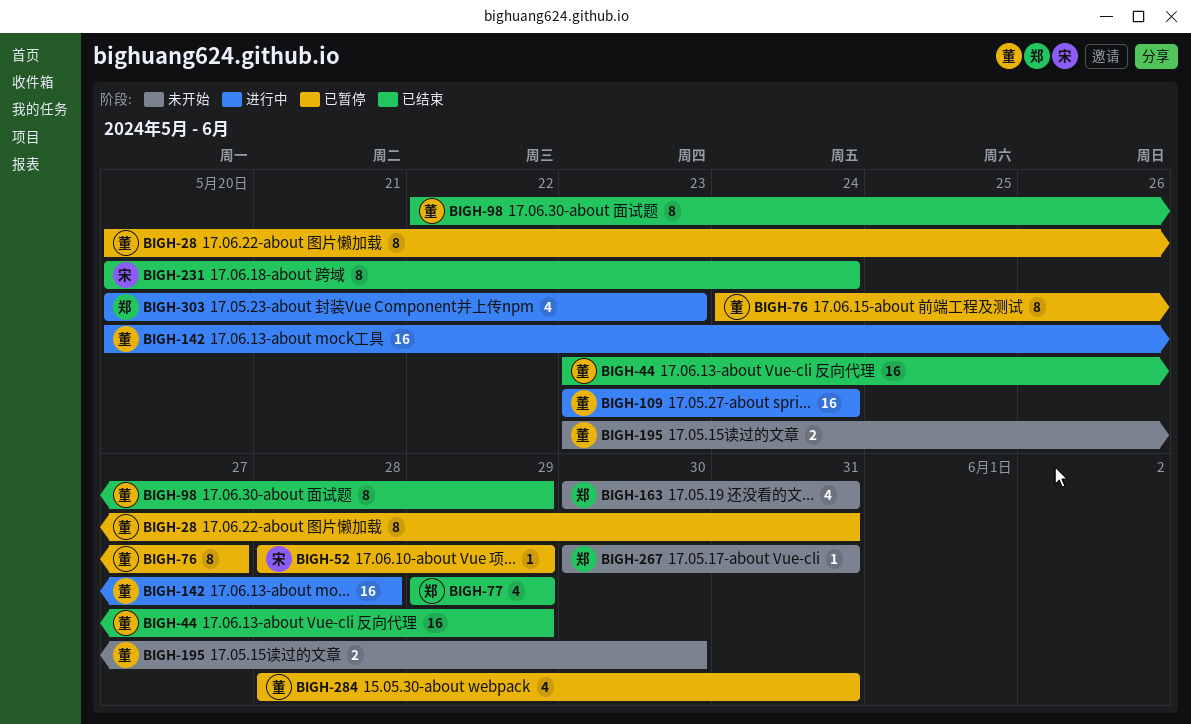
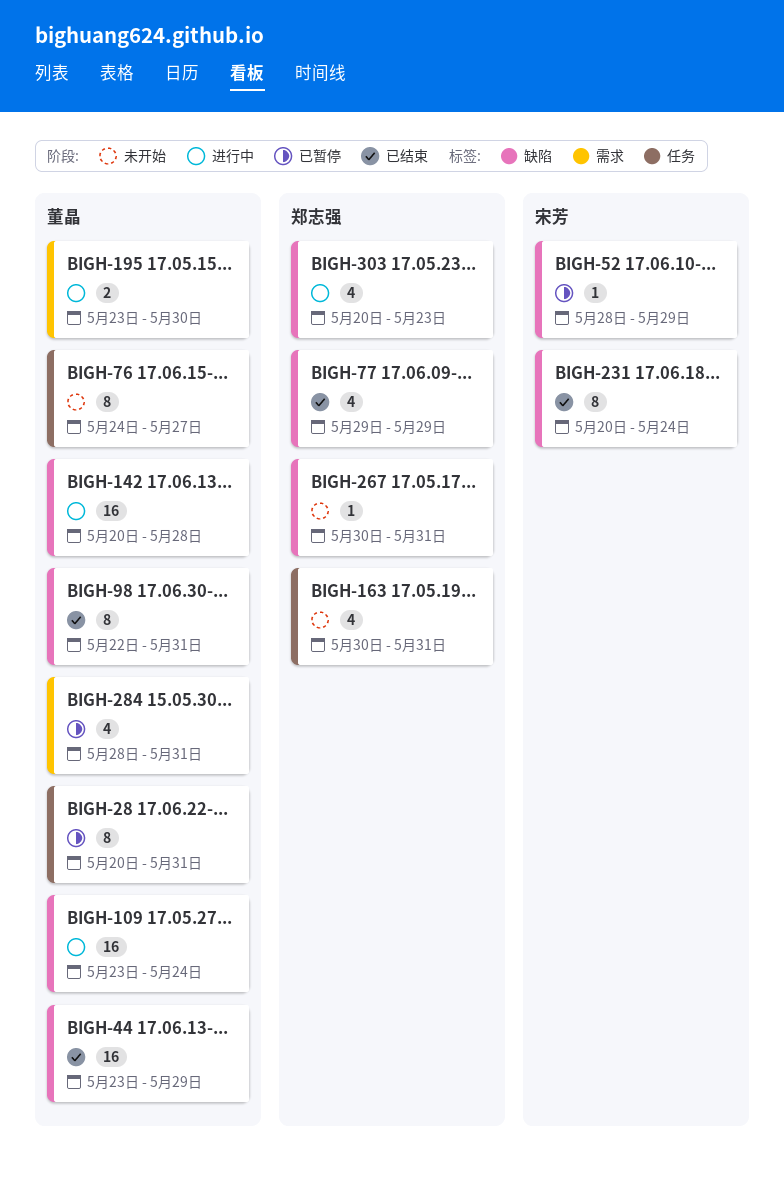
BIGH-76, status: 已暂停 -> 未开始
BIGH-98, due: May 29 -> May 31
BIGH-195, status: 未开始 -> 进行中

